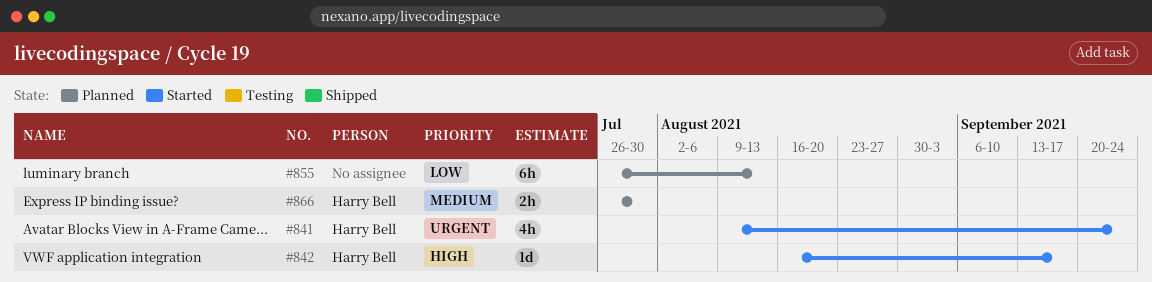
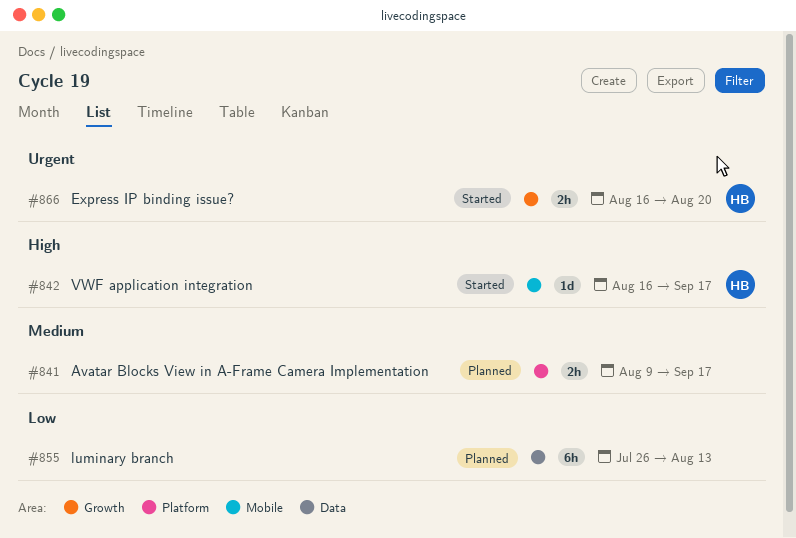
#841, status: Started -> Planned
#841, owner: Harry Bell -> none
#841, priority: Urgent -> Medium
#841, estimate: 4h -> 2h
#841, due: Sep 24 -> Sep 17
#866, status: Planned -> Started
#866, priority: Medium -> Urgent
#866, start: Jul 26 -> Aug 16
#866, due: Jul 30 -> Aug 20

